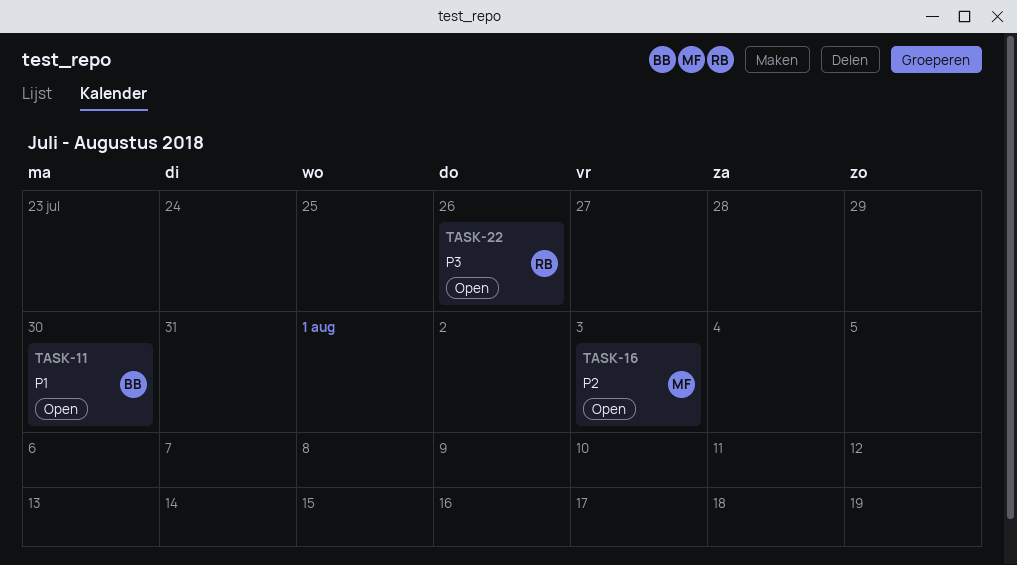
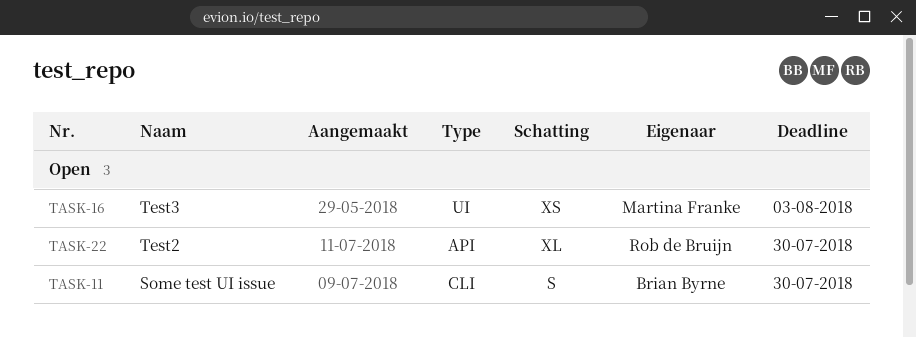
TASK-22, due: Jul 26 -> Jul 30

